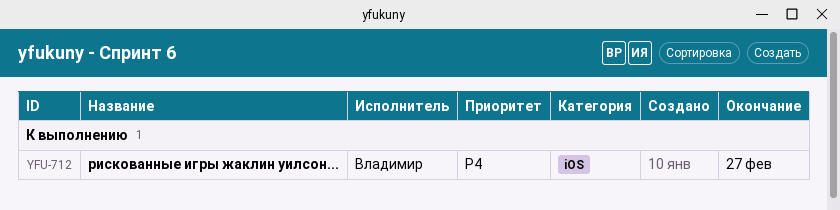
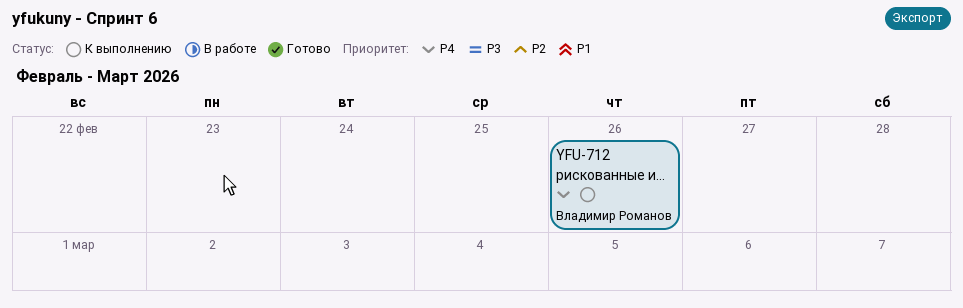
YFU-712, due: Feb 27 -> Feb 26

